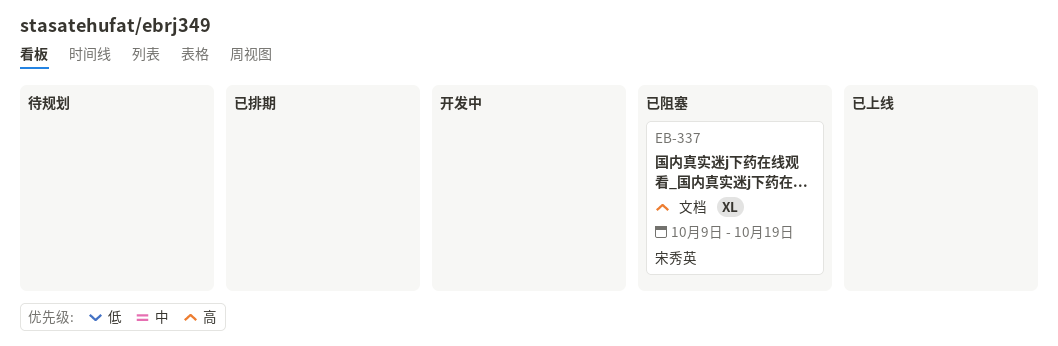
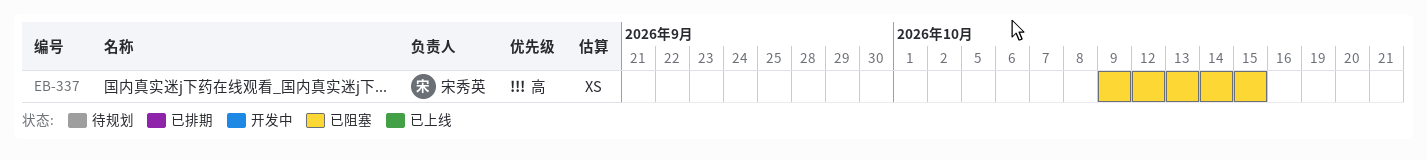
EB-337, estimate: XL -> XS
EB-337, due: Oct 19 -> Oct 15

